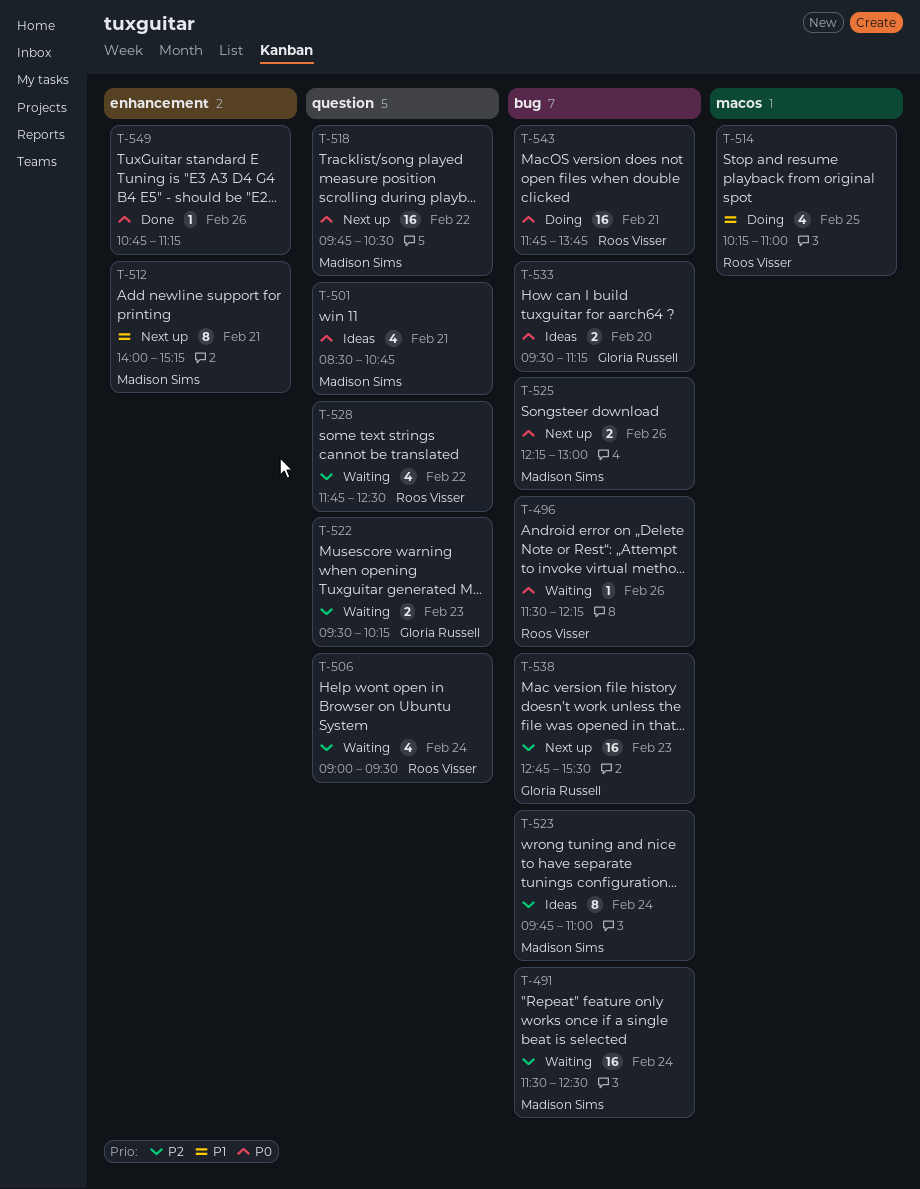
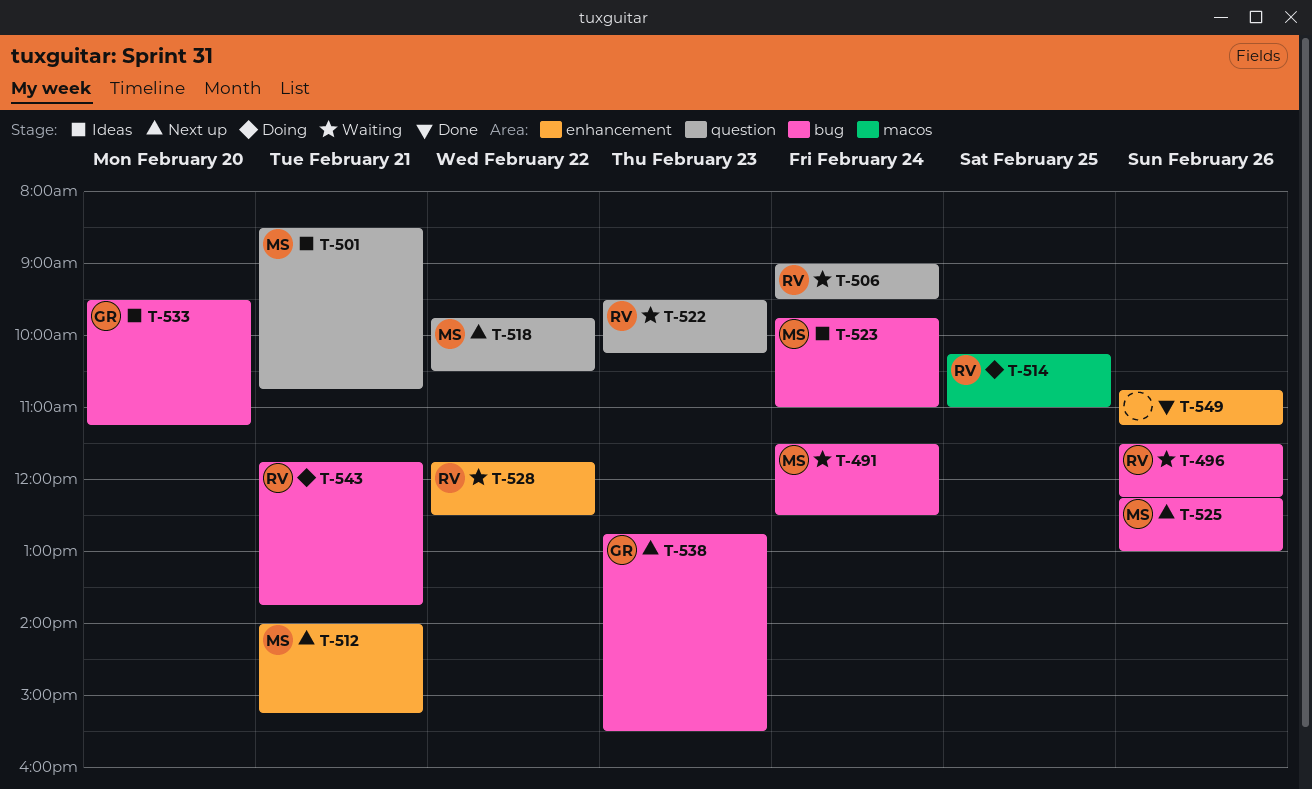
T-522, owner: Gloria Russell -> Roos Visser
T-528, label: question -> enhancement

